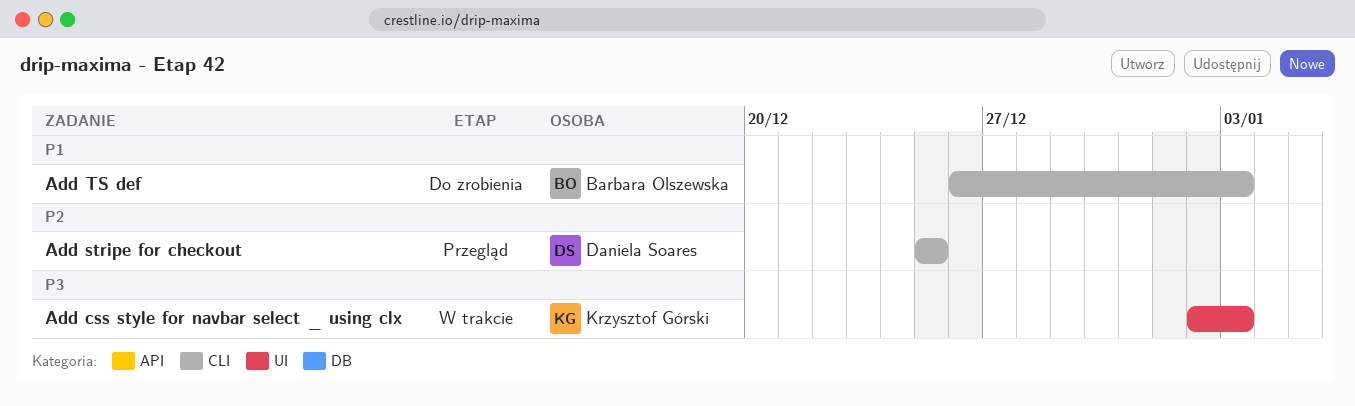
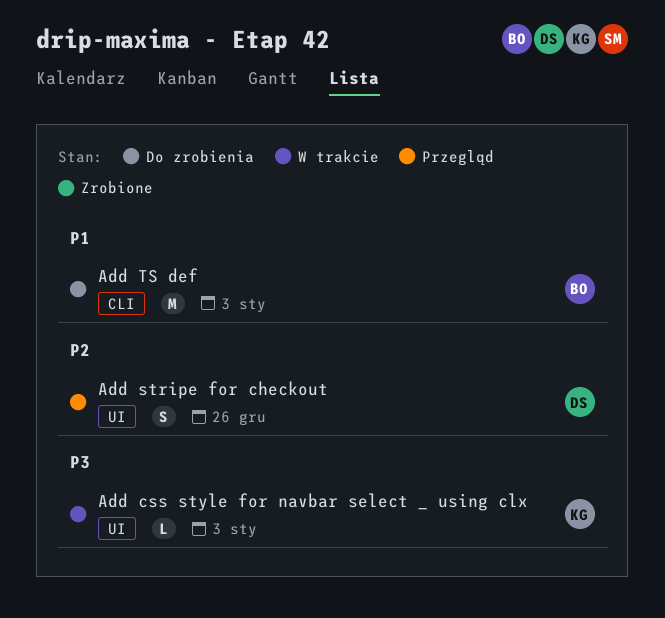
Add stripe for checkout, label: CLI -> UI
Add stripe for checkout, due: Dec 25 -> Dec 26

